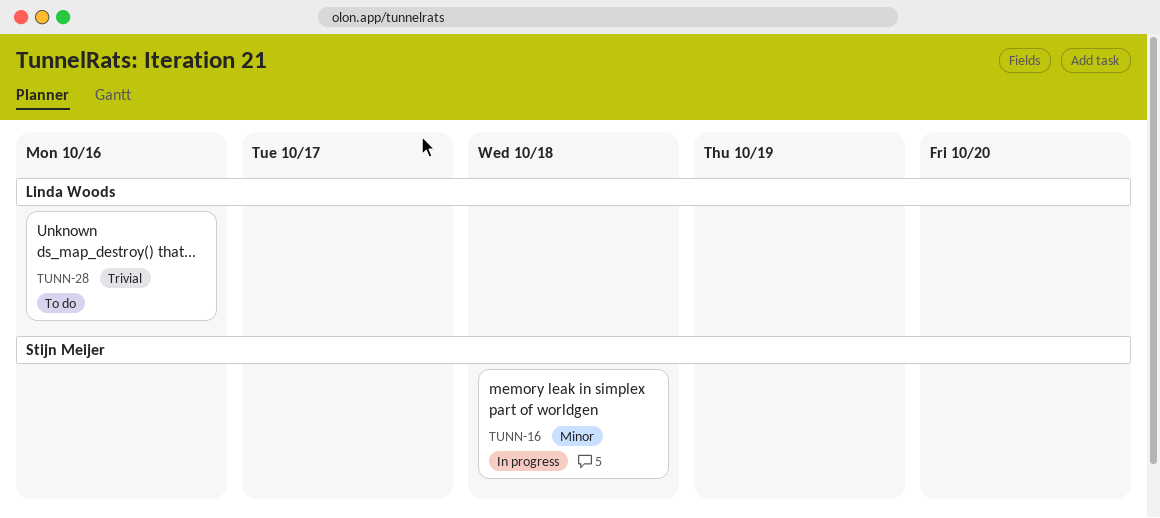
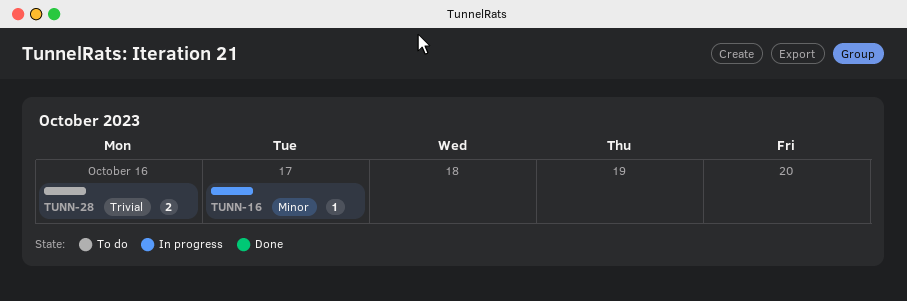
TUNN-16, due: Oct 18 -> Oct 17

